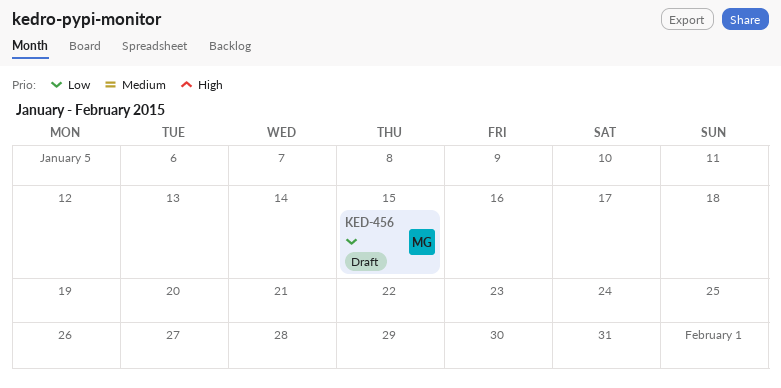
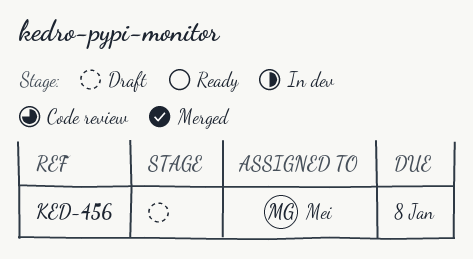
KED-456, due: Jan 15 -> Jan 8

